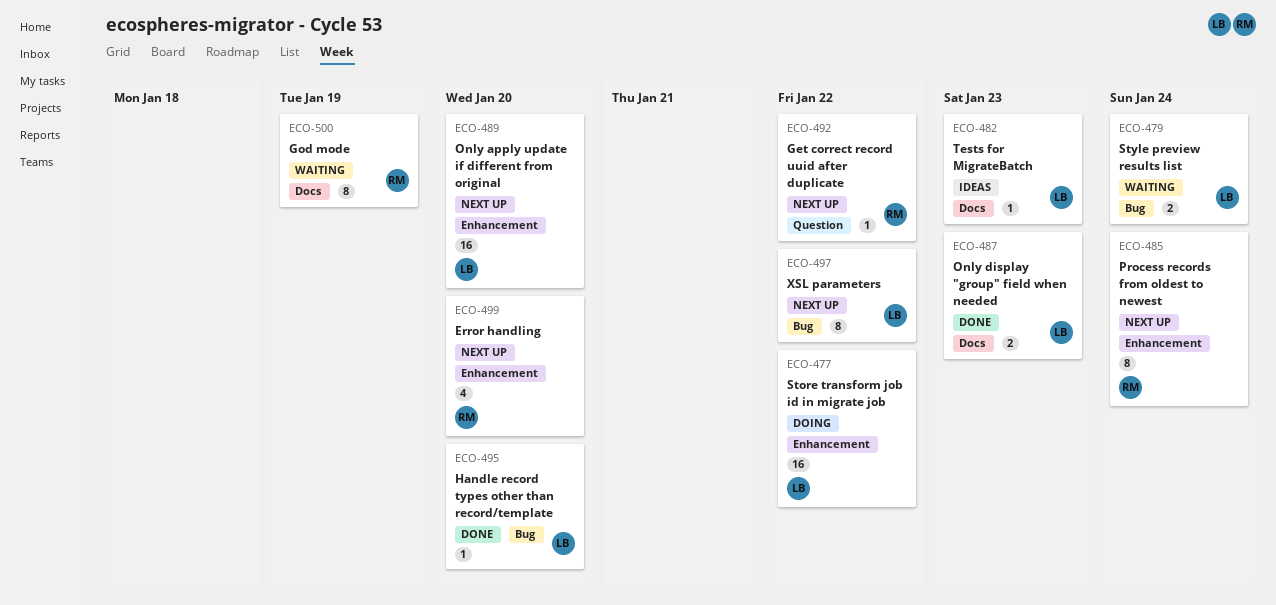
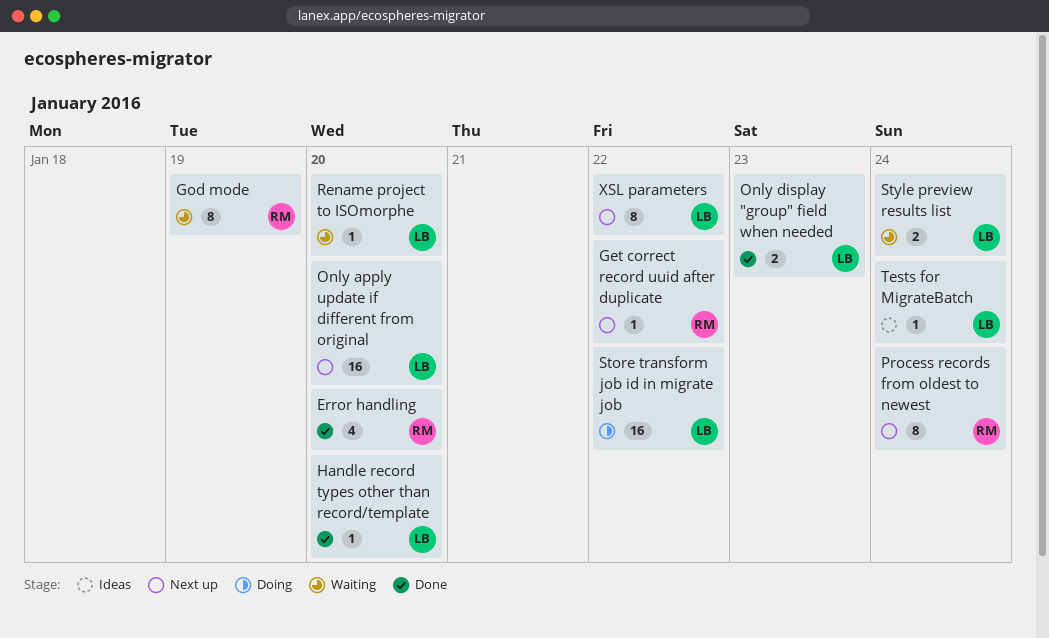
Error handling, status: Next up -> Done
Rename project to ISOmorphe: none -> present
Tests for MigrateBatch, due: Jan 23 -> Jan 24

